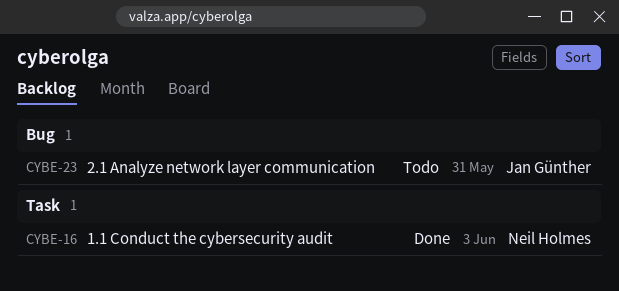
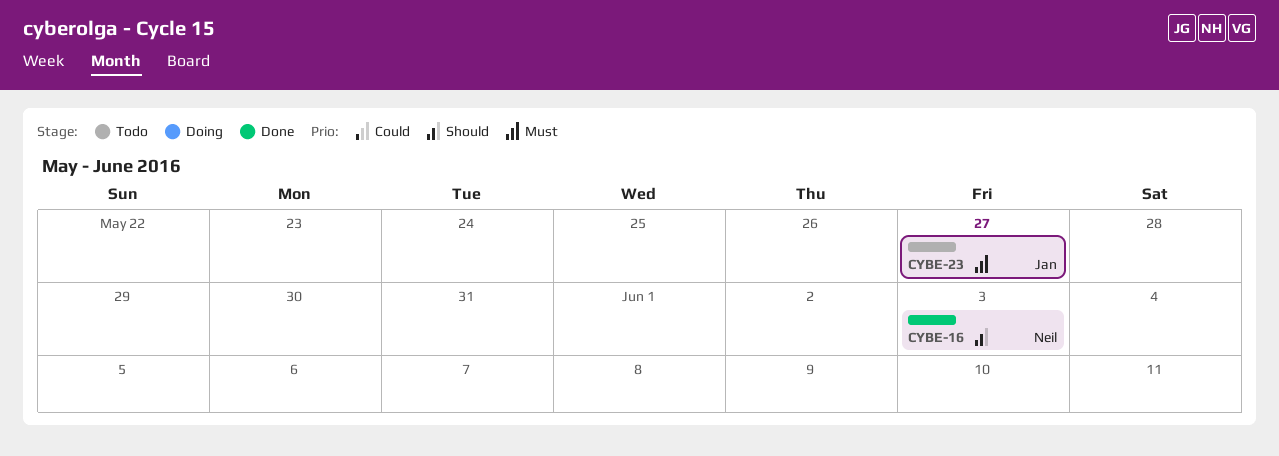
CYBE-23, due: May 31 -> May 27

